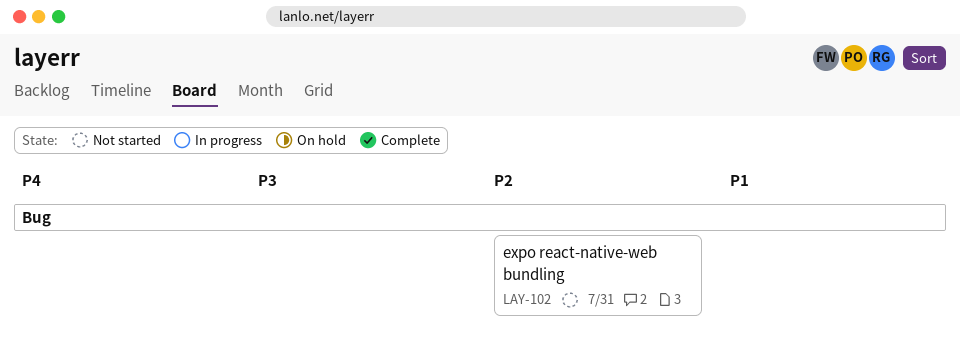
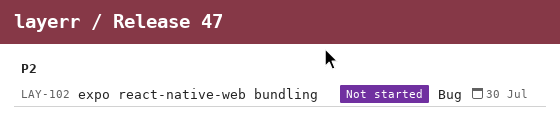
LAY-102, due: Jul 31 -> Jul 30

